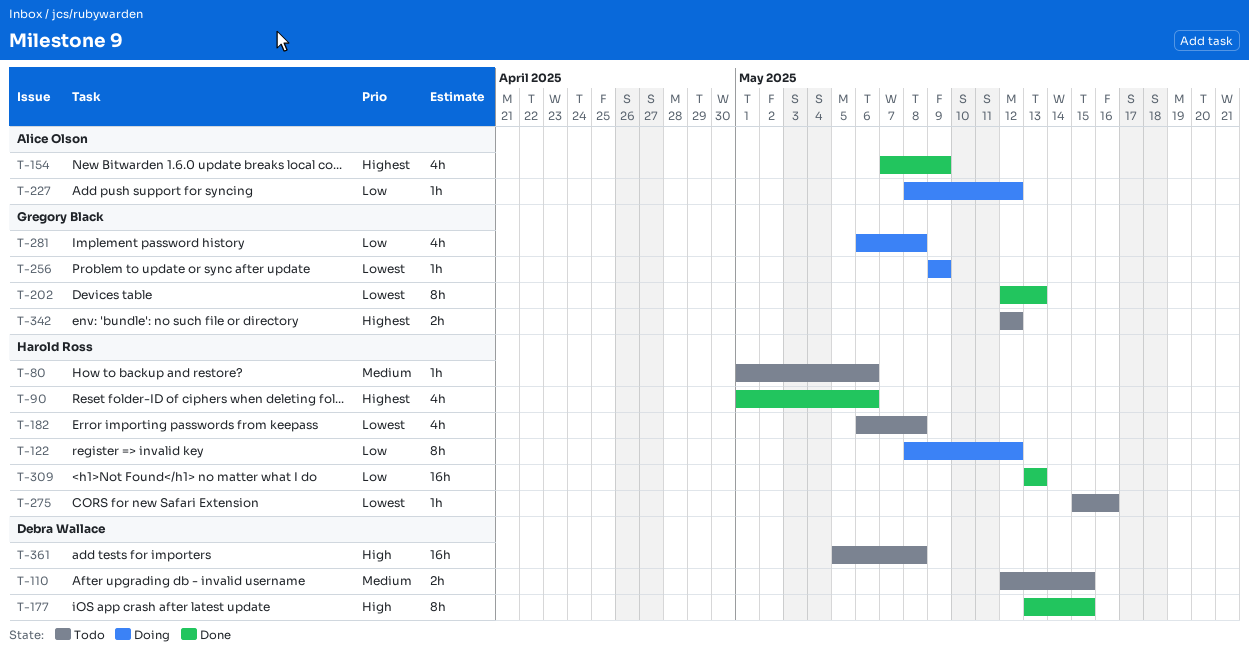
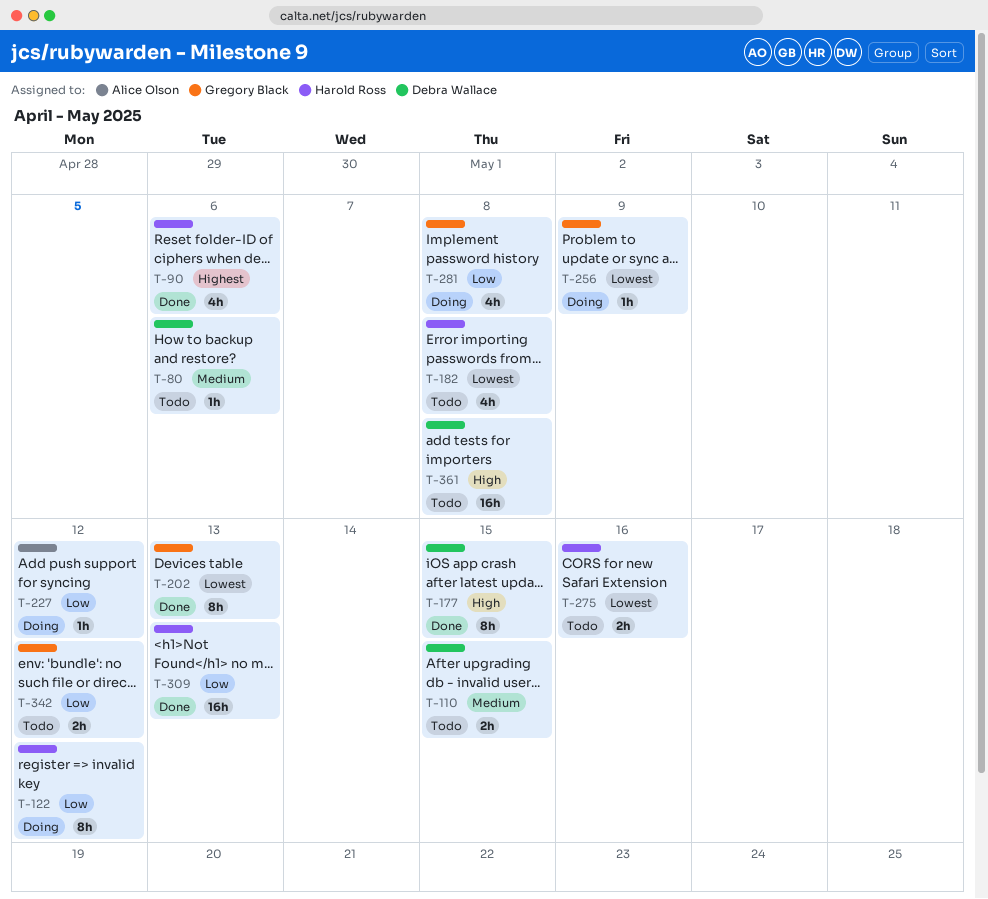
T-80, owner: Harold Ross -> Debra Wallace
T-154: present -> none
T-275, estimate: 1h -> 2h
T-342, priority: Highest -> Low

